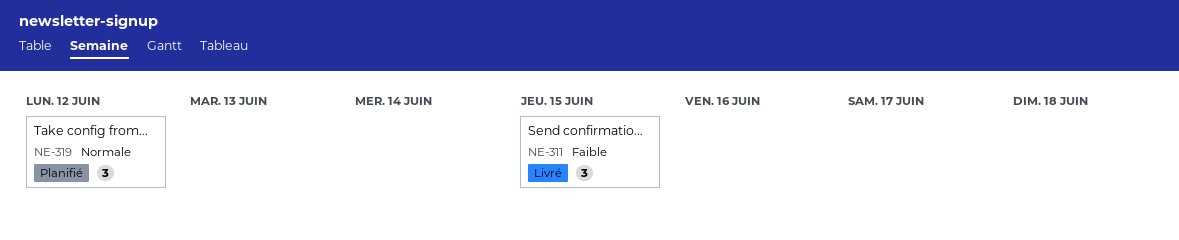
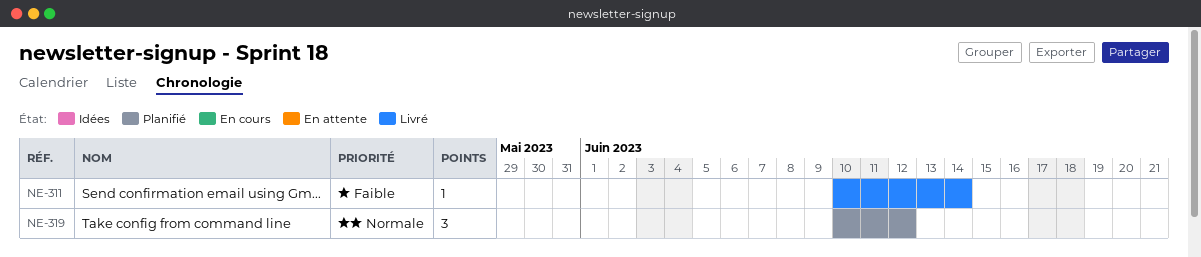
NE-311, estimate: 3 -> 1
NE-311, due: Jun 15 -> Jun 14

